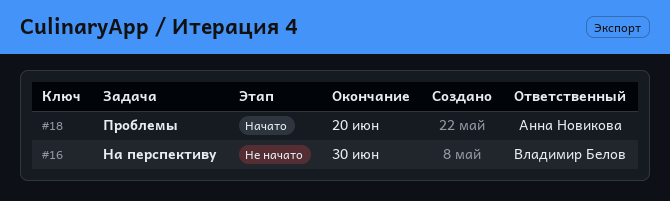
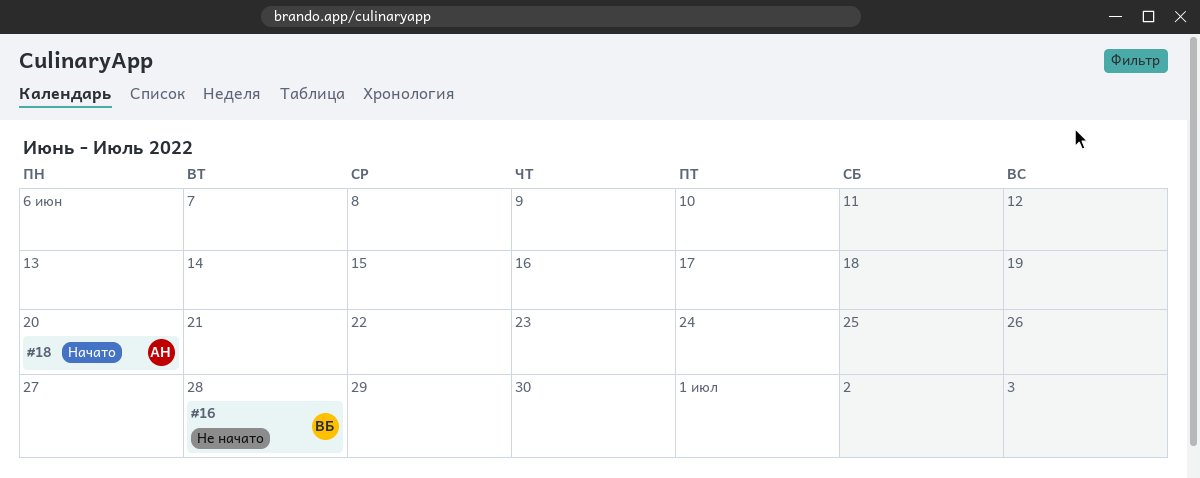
#16, due: Jun 30 -> Jun 28

